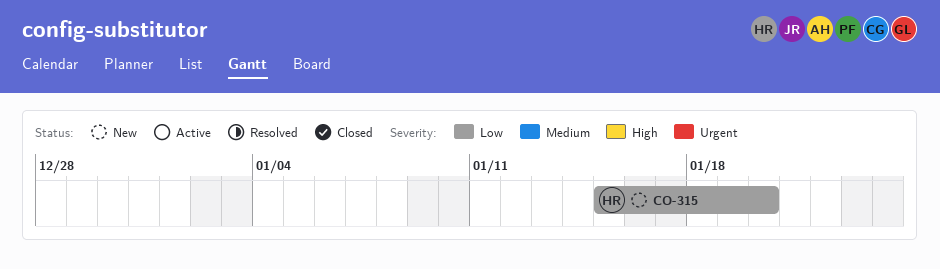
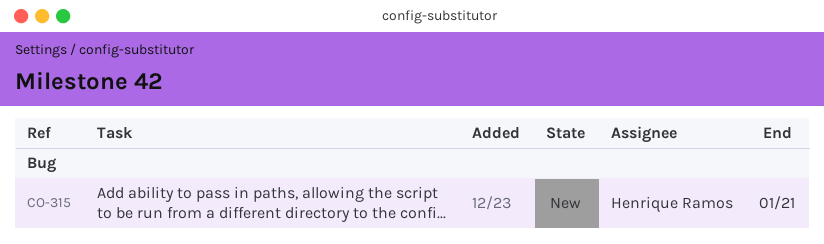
CO-315, due: Jan 20 -> Jan 21

